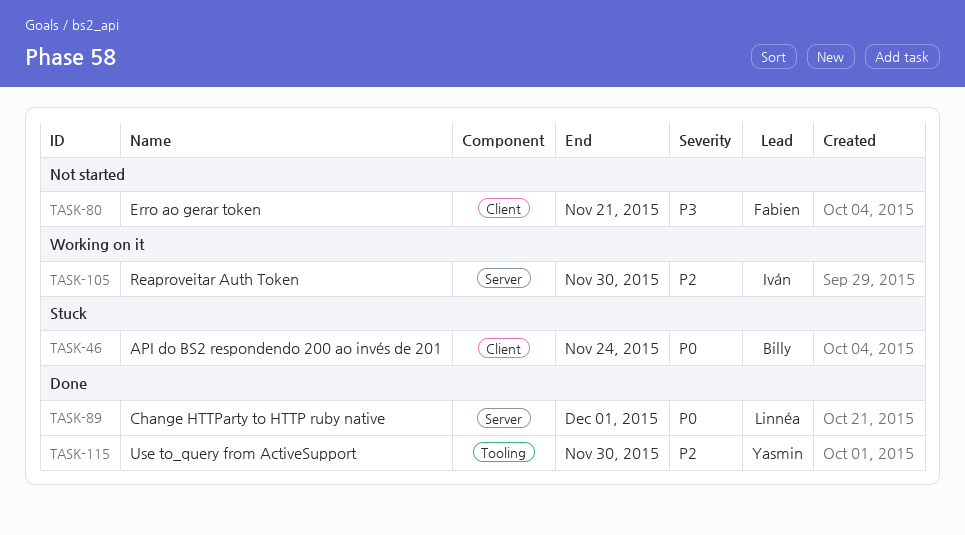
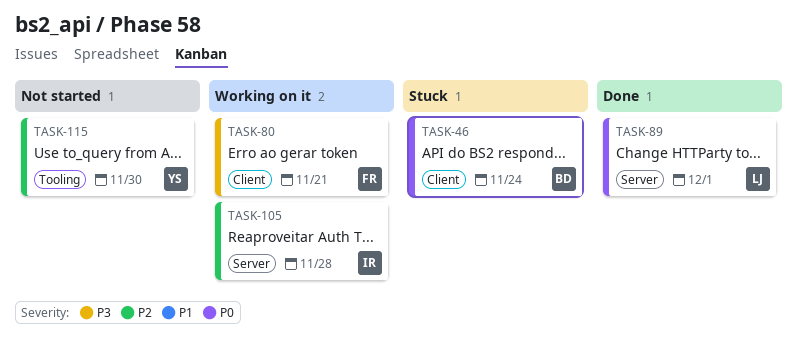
TASK-80, status: Not started -> Working on it
TASK-105, due: Nov 30 -> Nov 28
TASK-115, status: Done -> Not started

